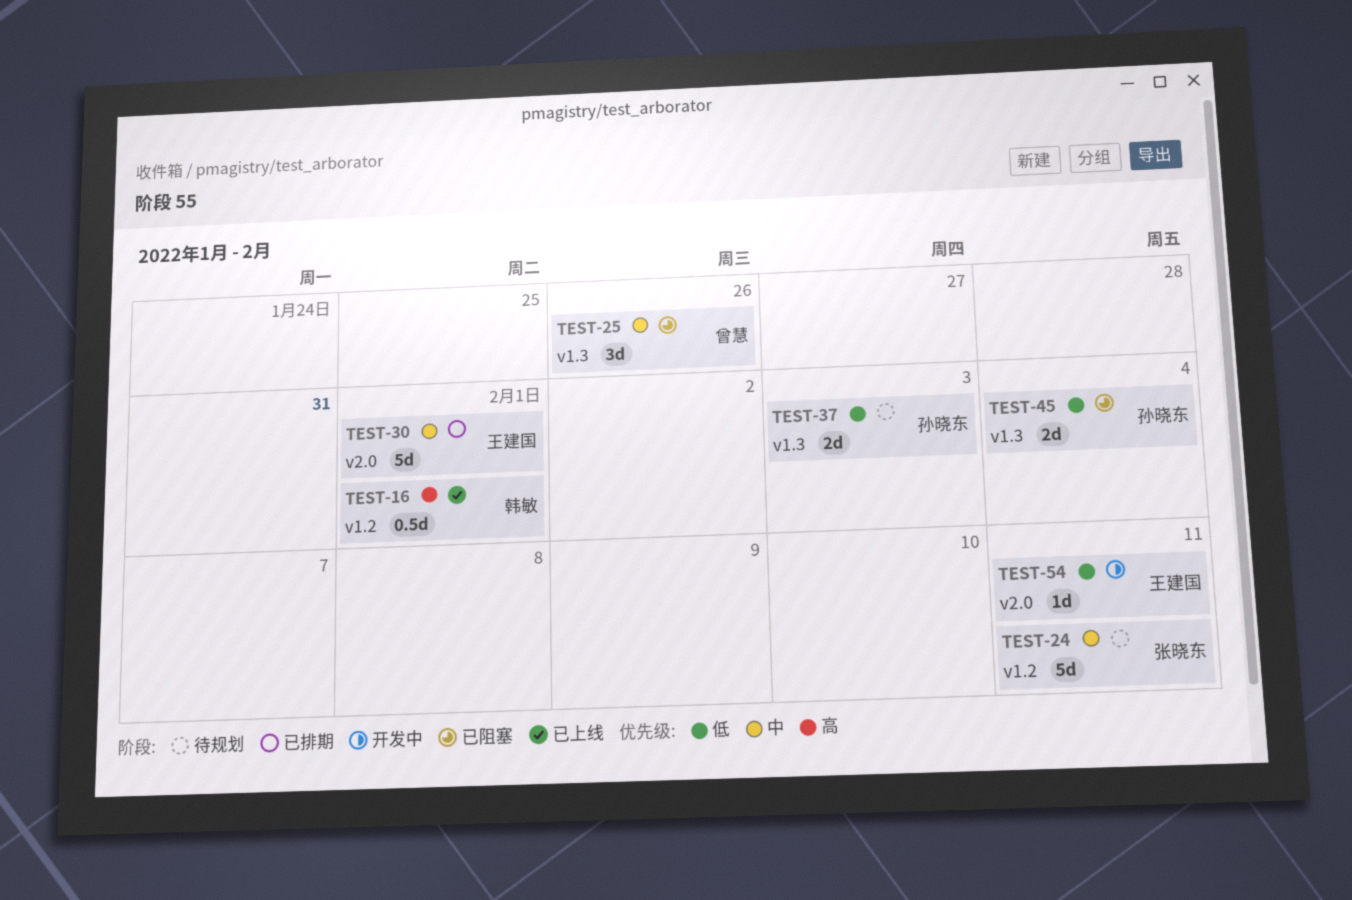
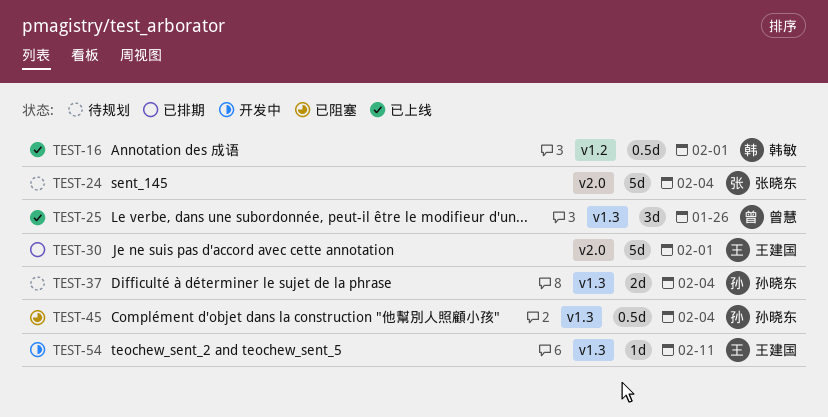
TEST-24, label: v1.2 -> v2.0
TEST-24, due: Feb 11 -> Feb 4
TEST-25, status: 已阻塞 -> 已上线
TEST-37, due: Feb 3 -> Feb 4
TEST-45, estimate: 2d -> 0.5d
TEST-54, label: v2.0 -> v1.3

